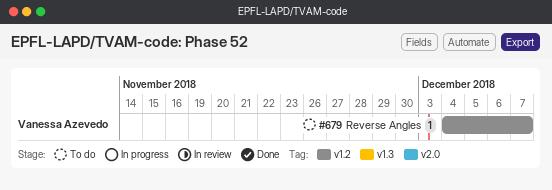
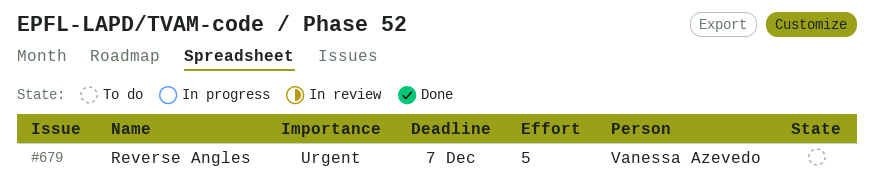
#679, estimate: 1 -> 5

